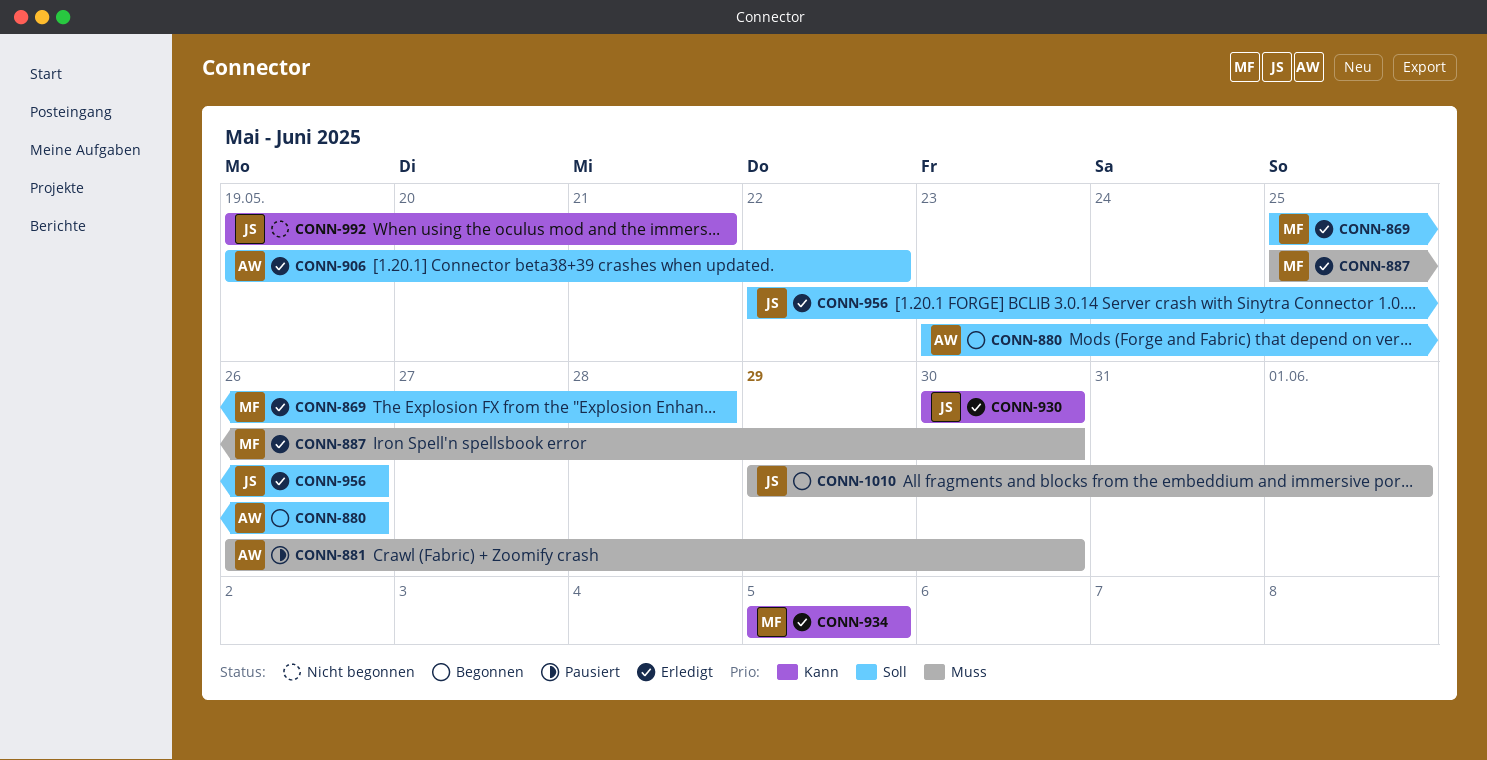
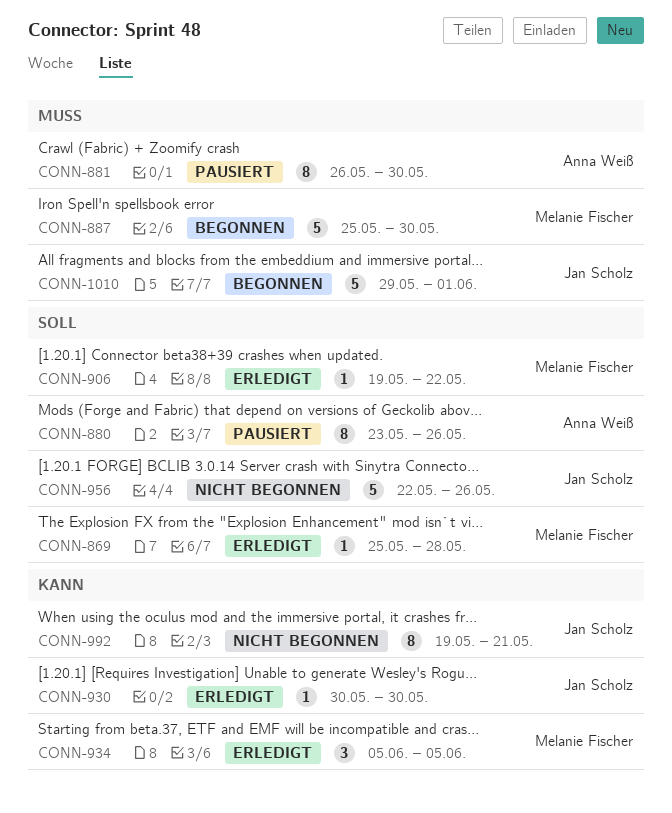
CONN-880, status: Begonnen -> Pausiert
CONN-887, status: Erledigt -> Begonnen
CONN-906, owner: Anna Weiß -> Melanie Fischer
CONN-956, status: Erledigt -> Nicht begonnen

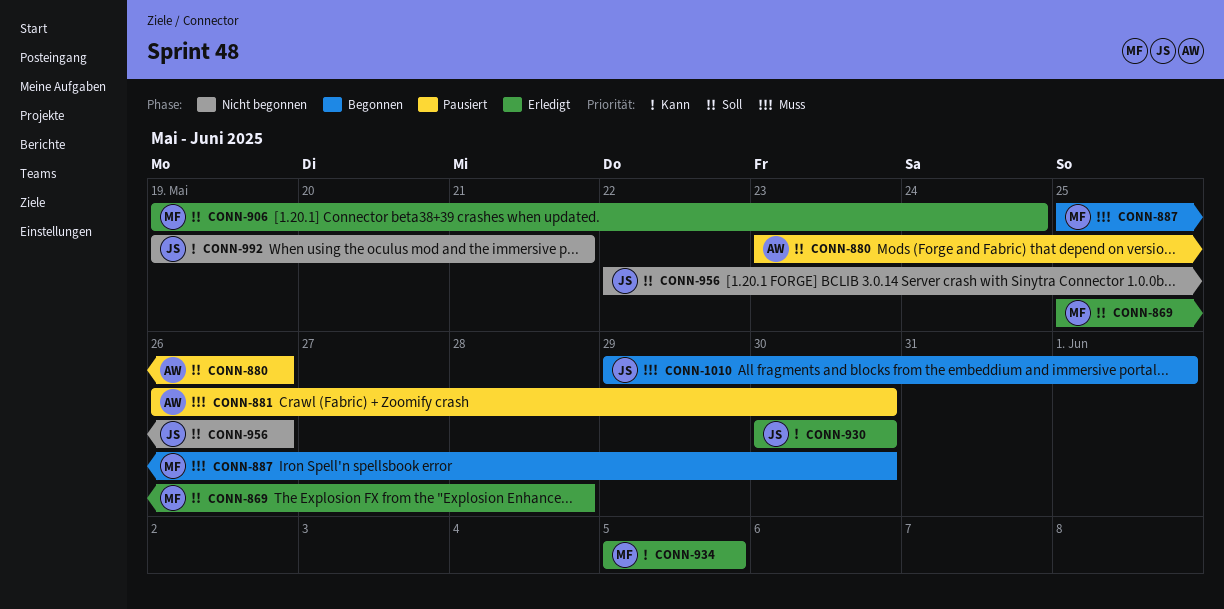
CONN-906, due: May 22 -> May 24

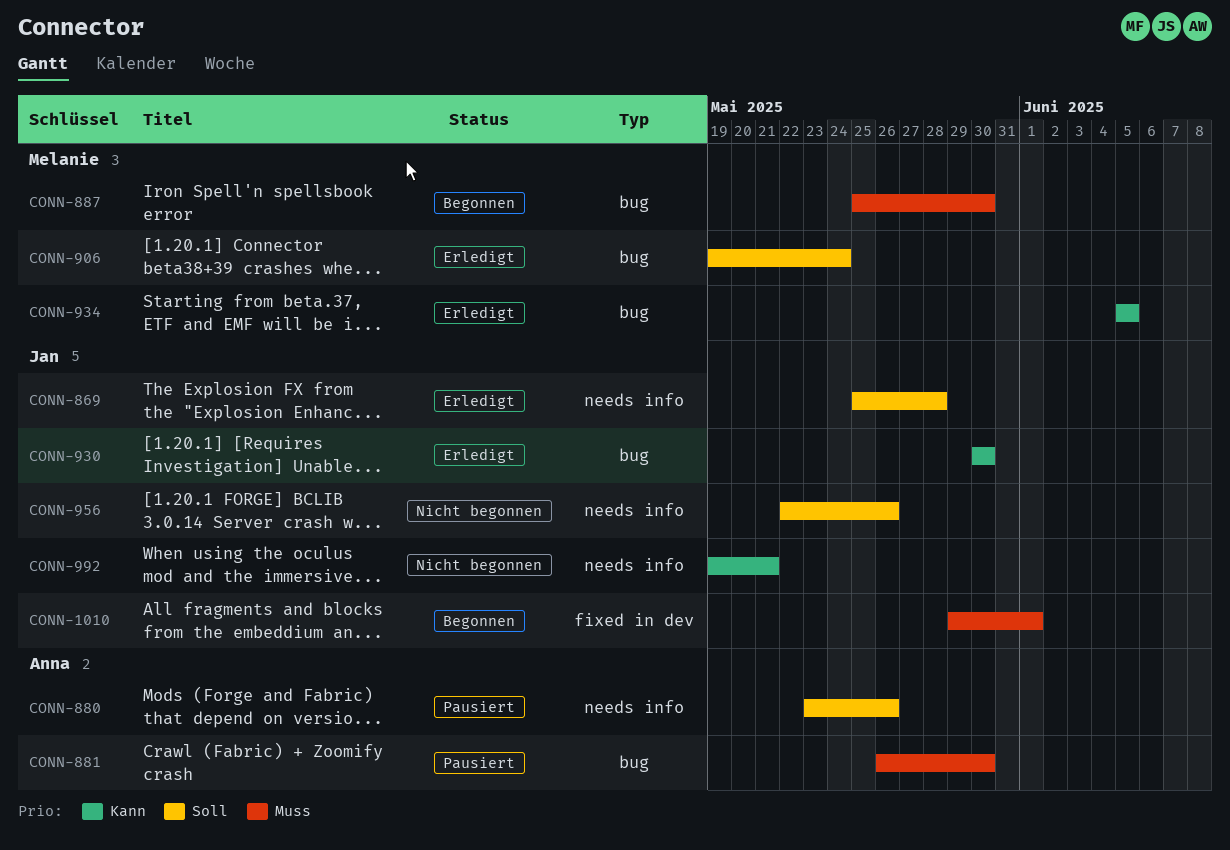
CONN-869, owner: Melanie -> Jan

